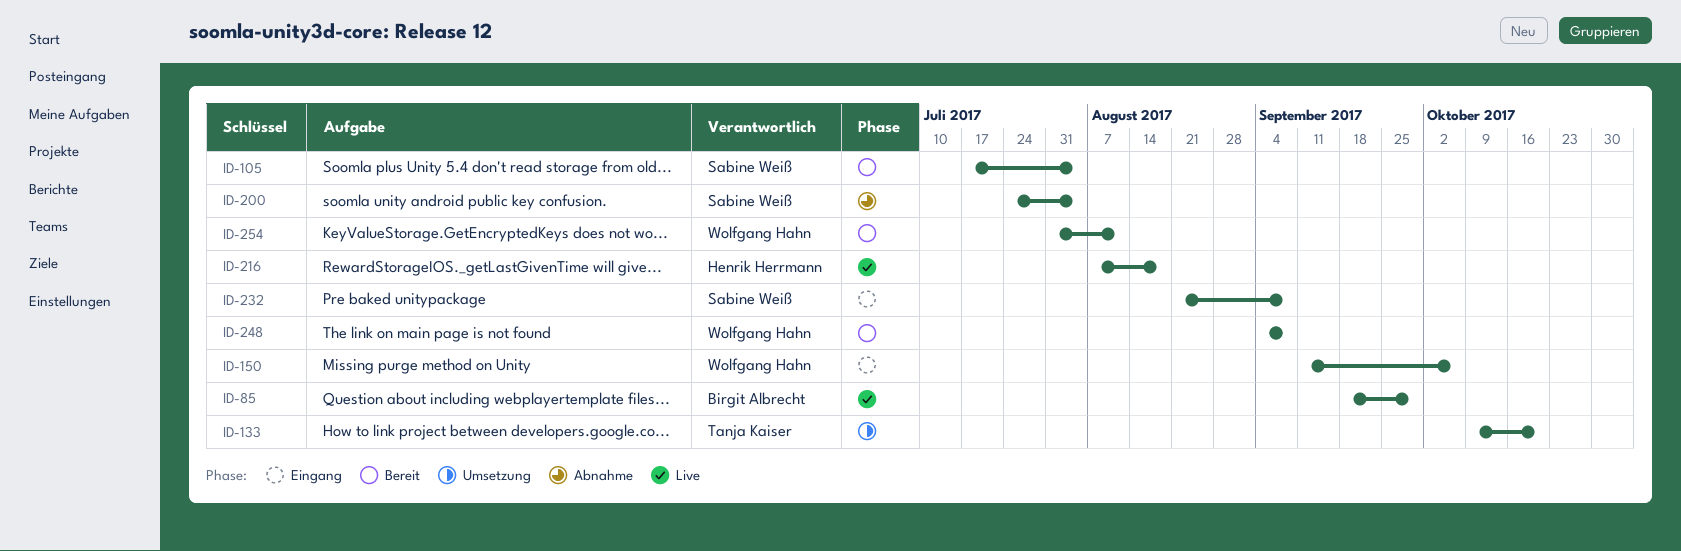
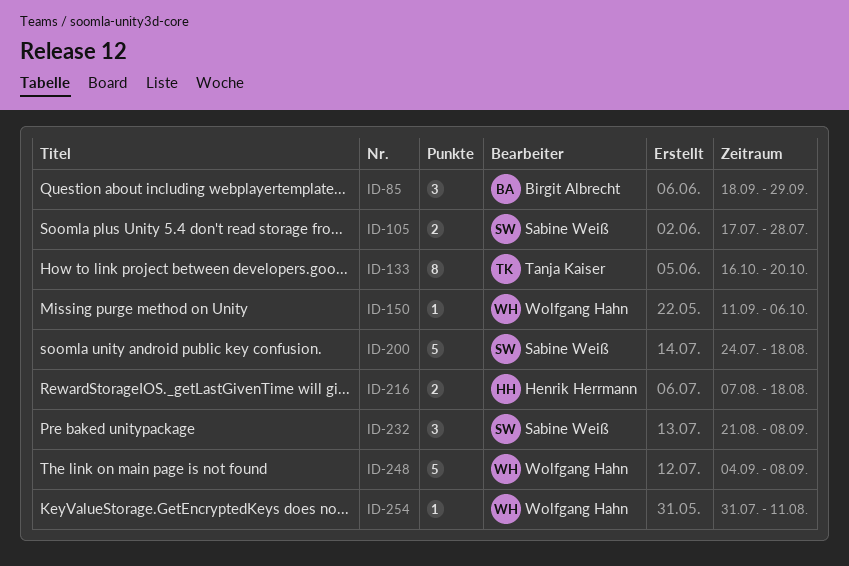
ID-105, due: Aug 4 -> Jul 28
ID-133, start: Oct 9 -> Oct 16
ID-200, due: Aug 4 -> Aug 18

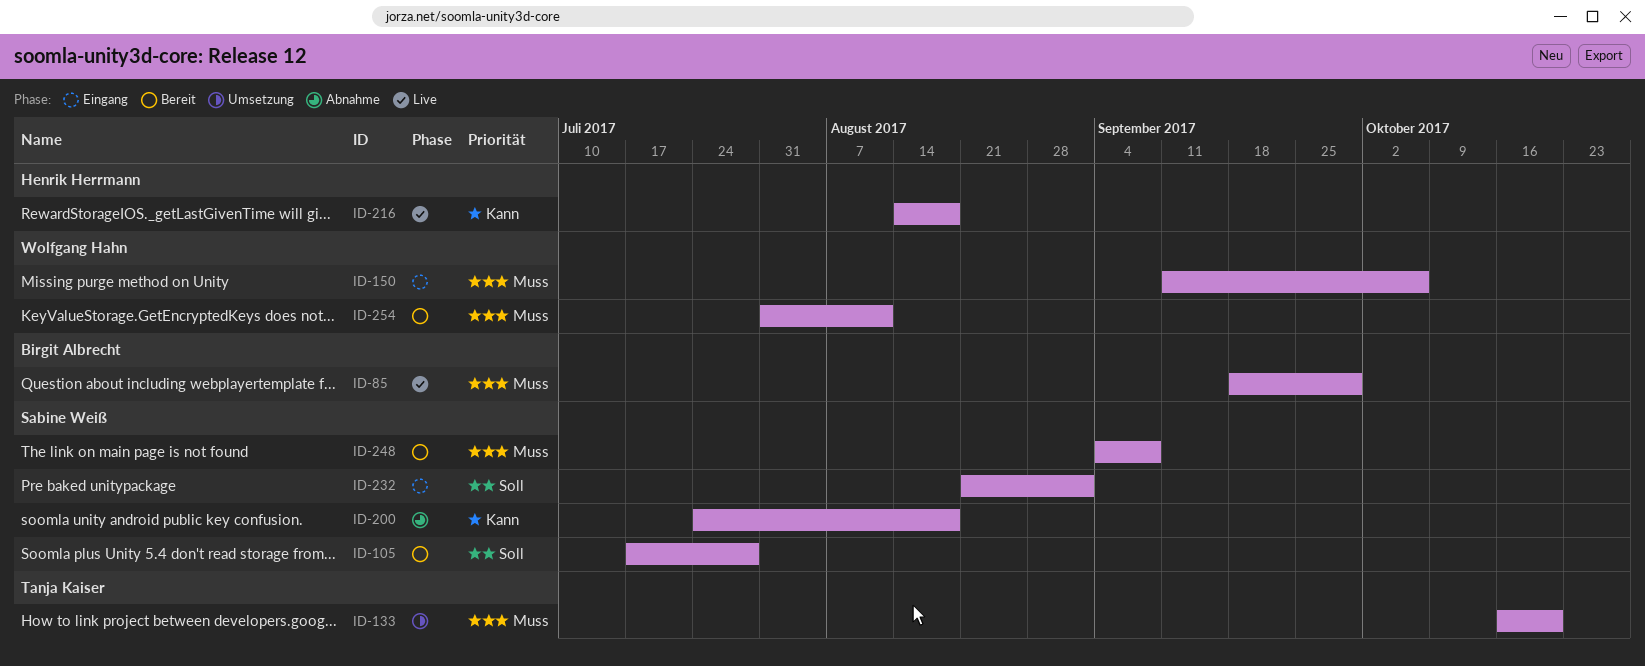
ID-216, start: Aug 7 -> Aug 14
ID-232, due: Sep 8 -> Sep 1
ID-248, owner: Wolfgang Hahn -> Sabine Weiß

